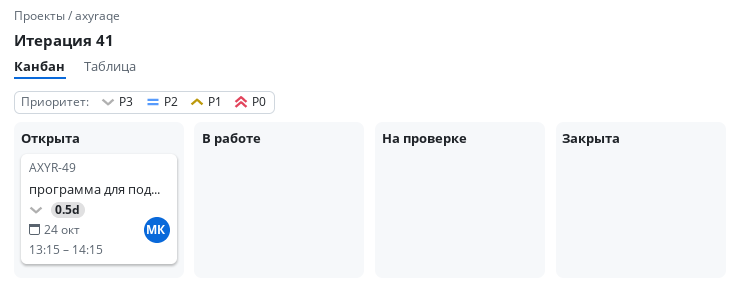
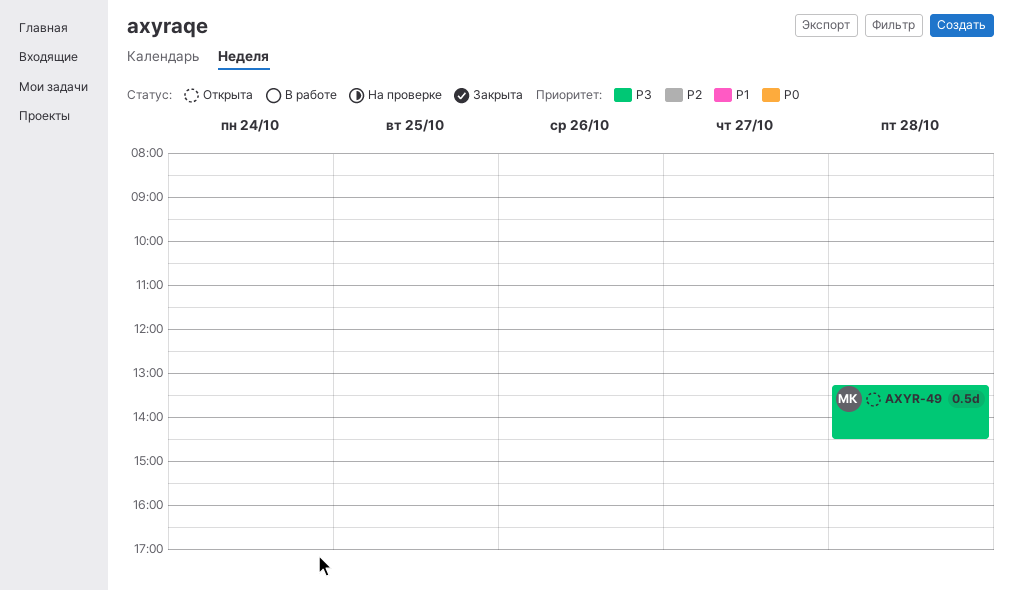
AXYR-49, day: Oct 24 -> Oct 28
AXYR-49, ends: 14:15 -> 14:30

